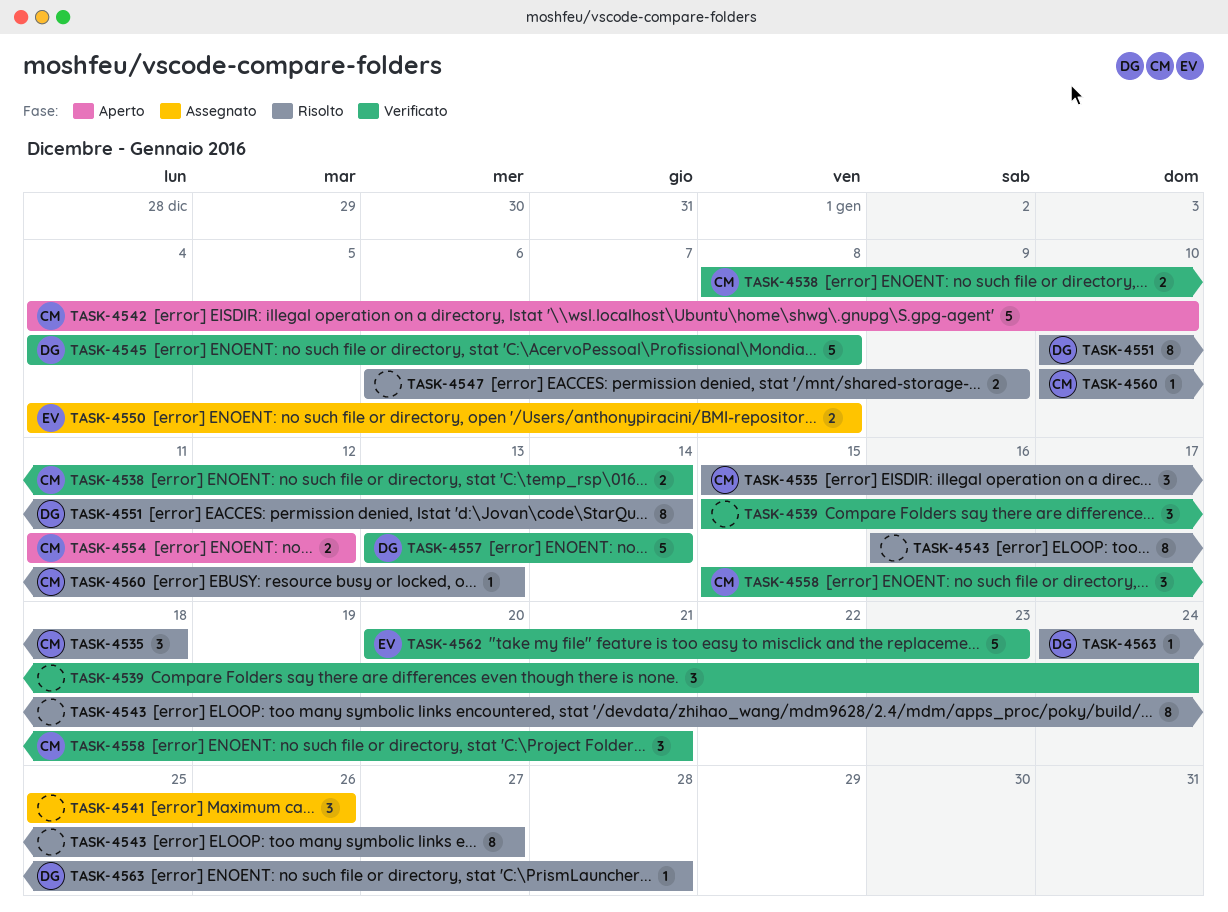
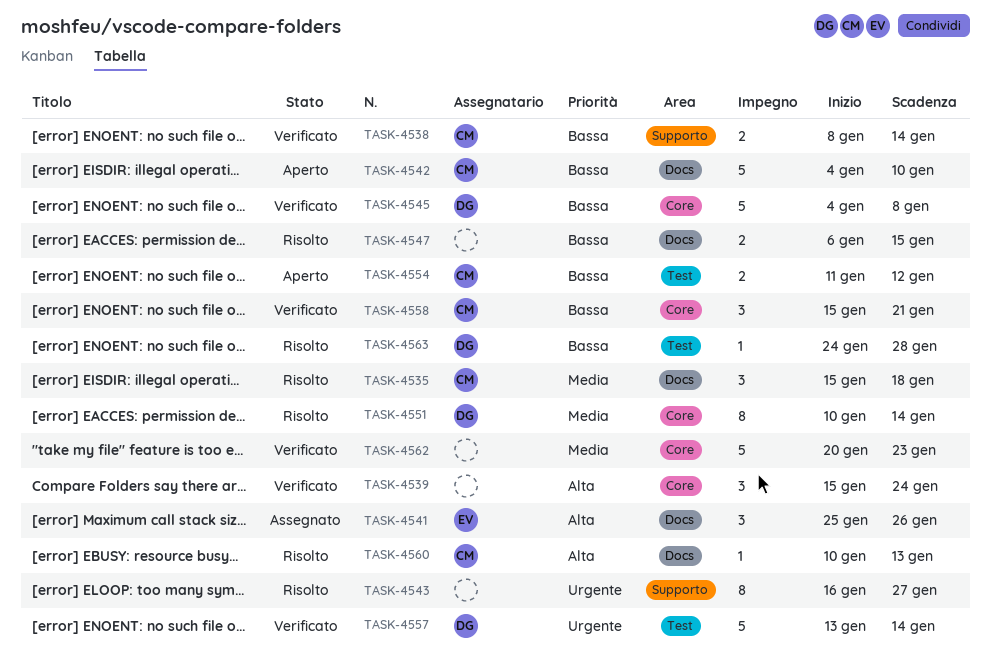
TASK-4541, owner: none -> EV
TASK-4547, due: Jan 9 -> Jan 15
TASK-4550: present -> none
TASK-4562, owner: EV -> none

